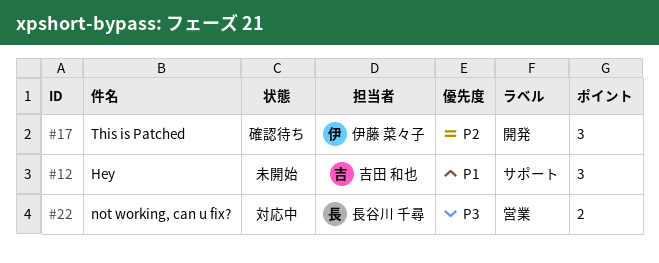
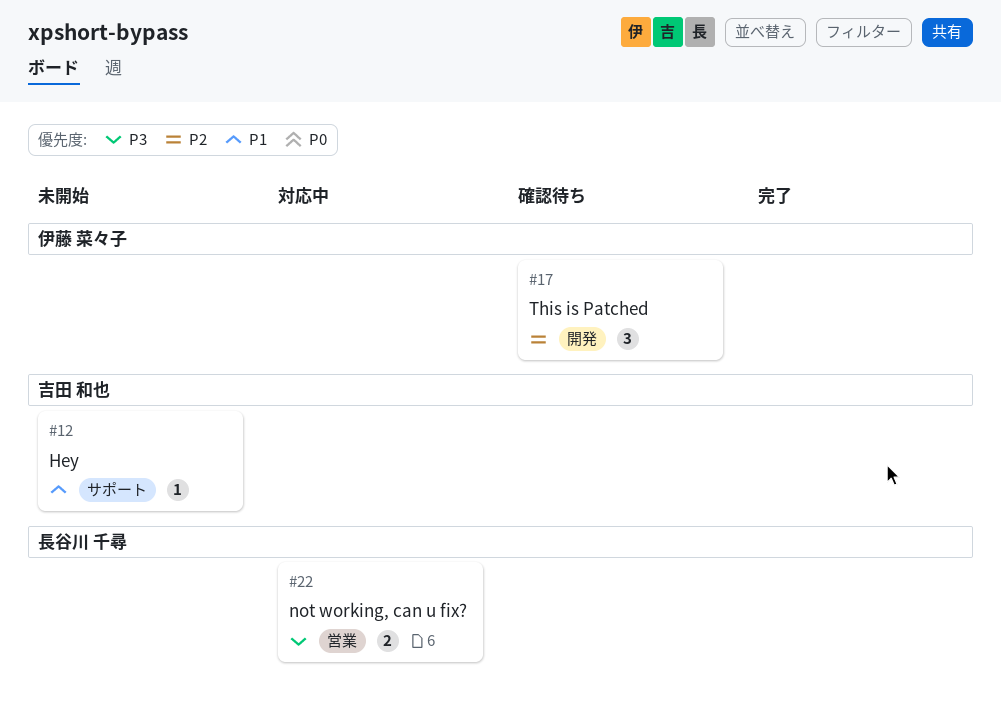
#12, estimate: 3 -> 1

